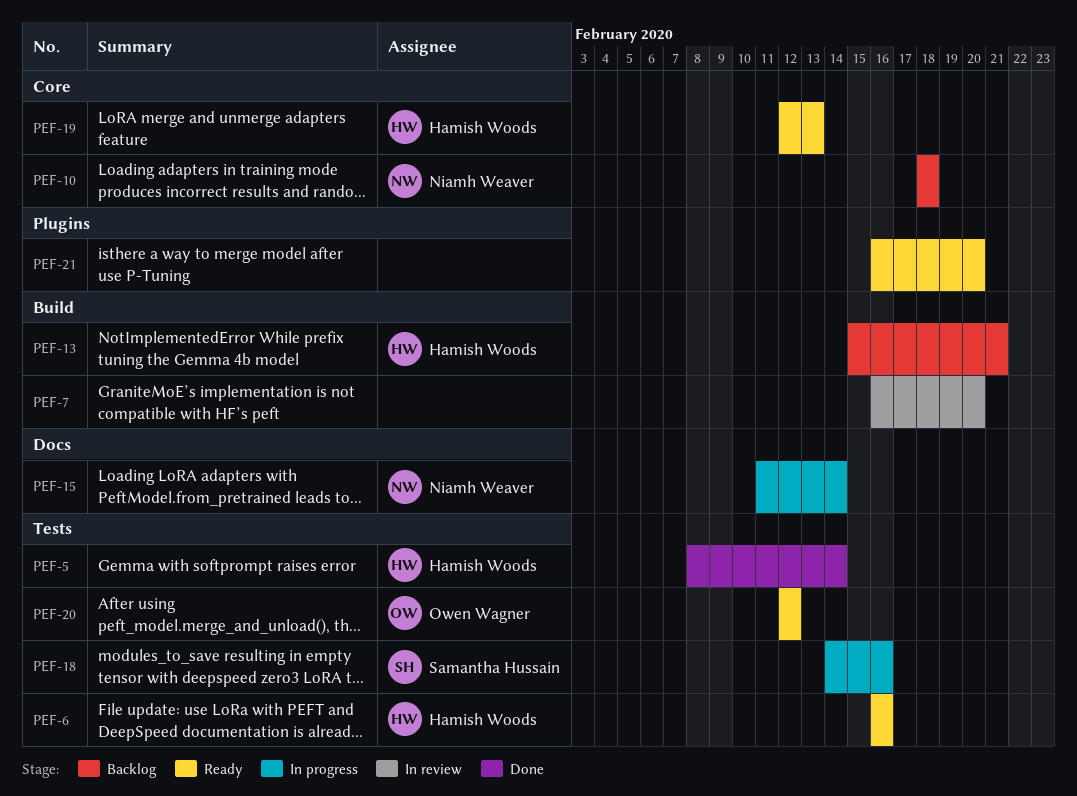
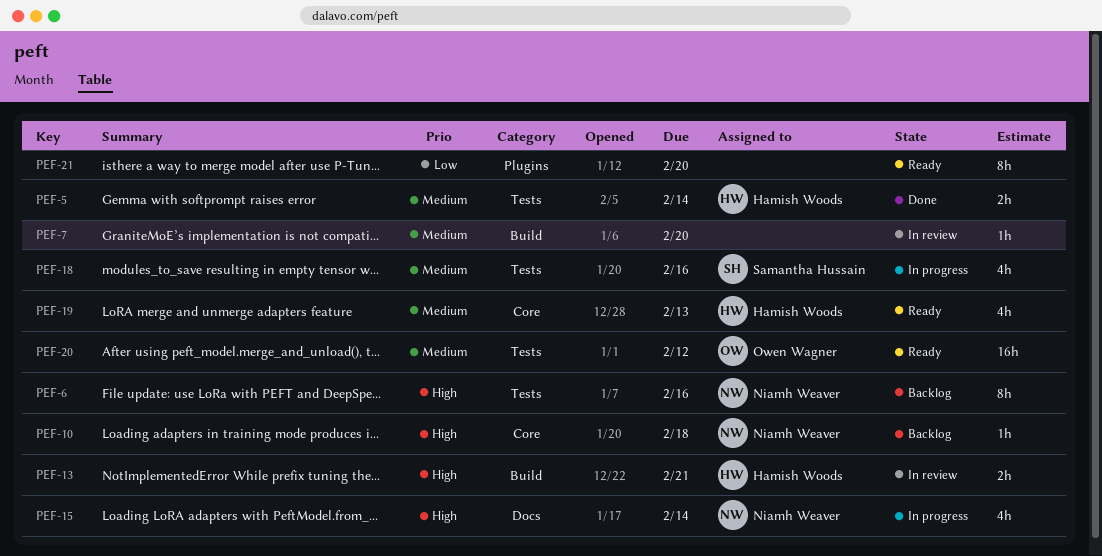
PEF-6, status: Ready -> Backlog
PEF-6, owner: Hamish Woods -> Niamh Weaver
PEF-13, status: Backlog -> In review

